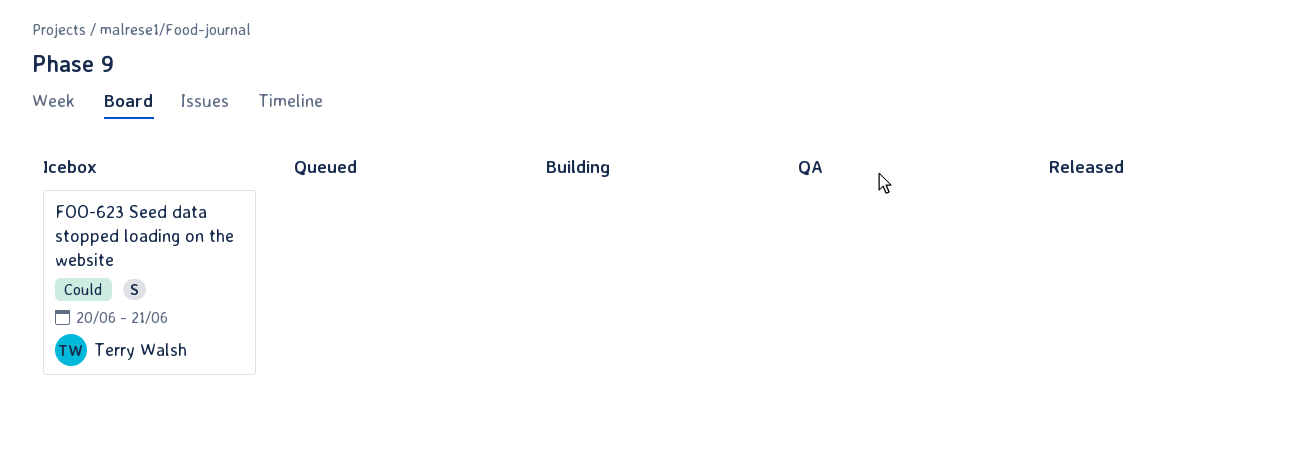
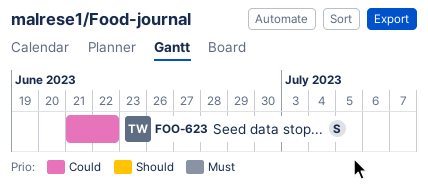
FOO-623, start: Jun 20 -> Jun 21
FOO-623, due: Jun 21 -> Jun 22

